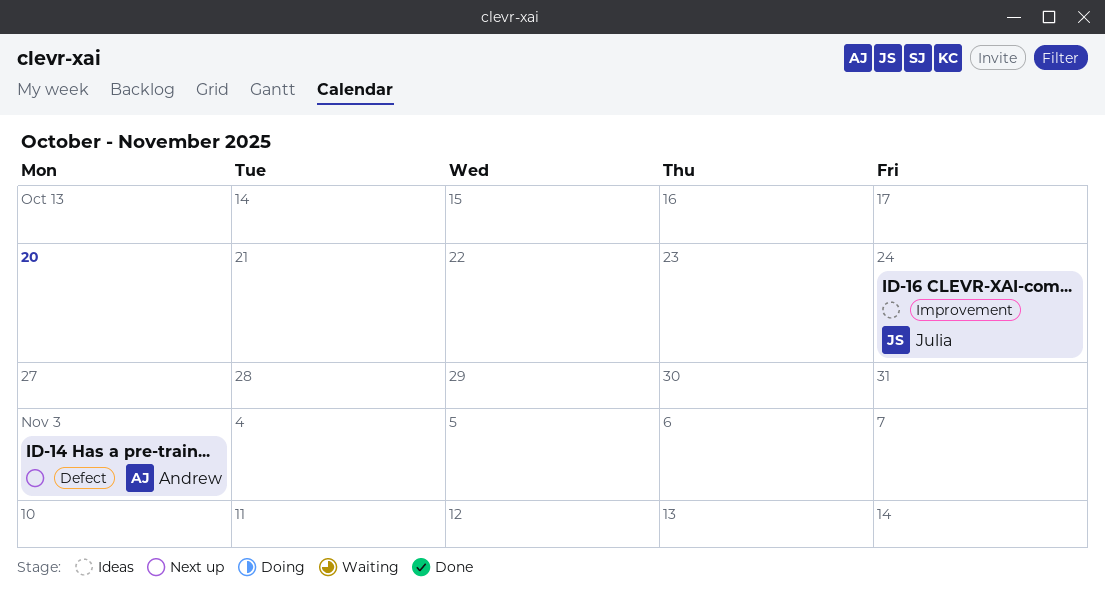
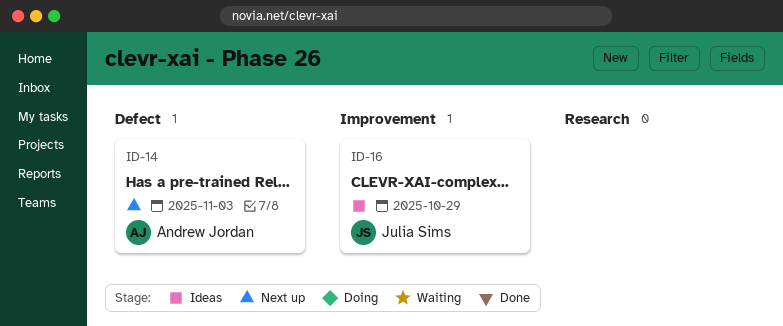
ID-16, due: Oct 24 -> Oct 29

